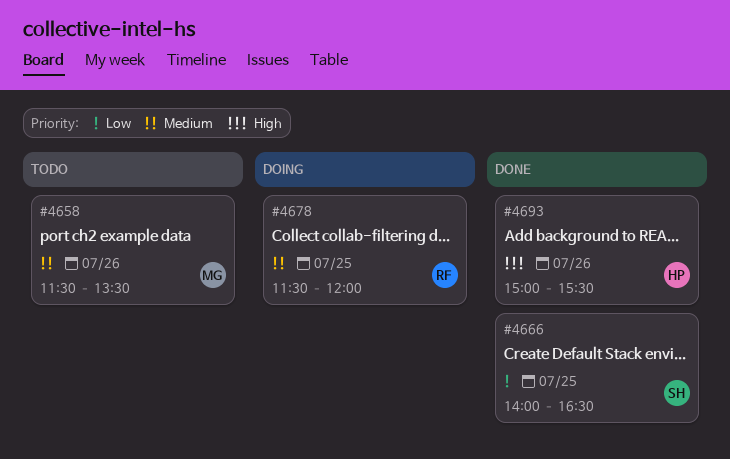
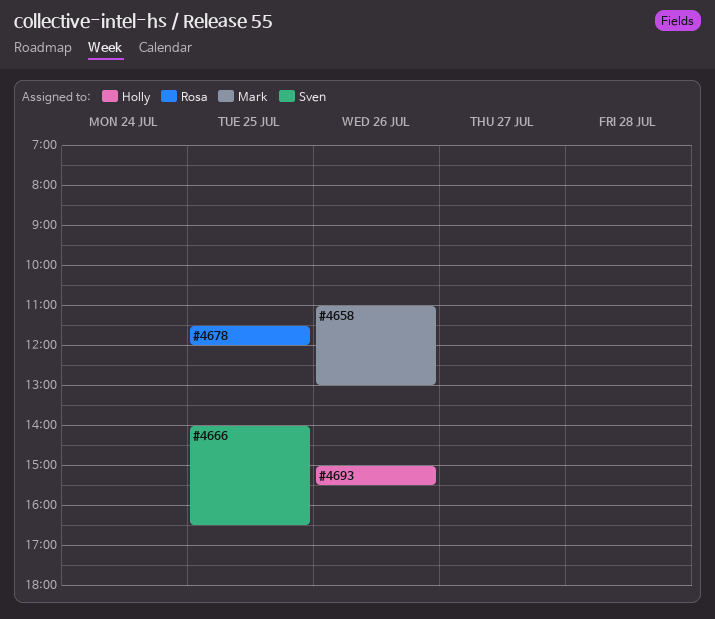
#4658, begins: 11:30 -> 11:00
#4658, ends: 13:30 -> 13:00

